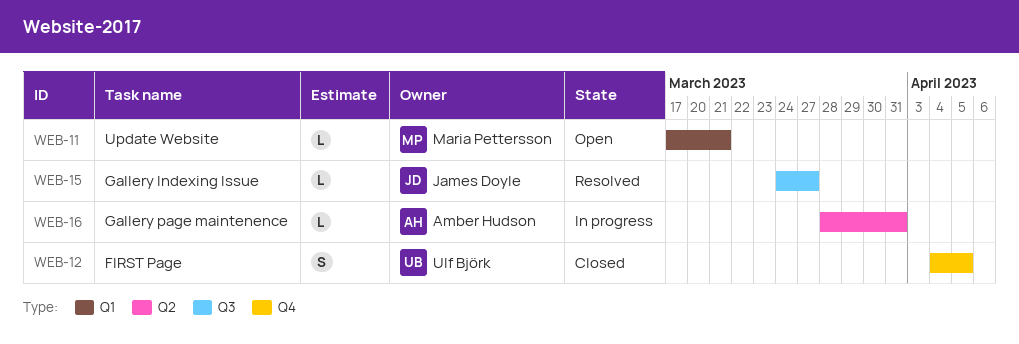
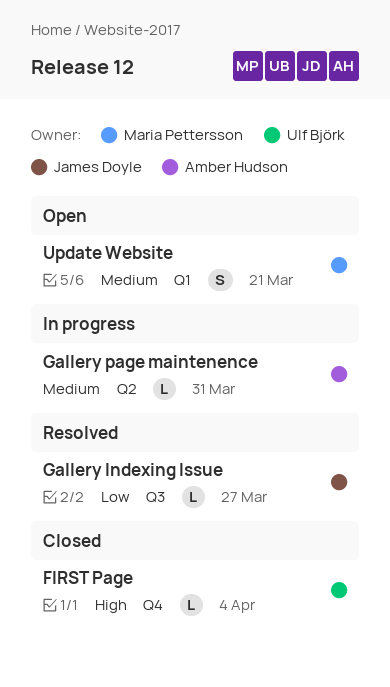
FIRST Page, estimate: S -> L
FIRST Page, due: Apr 5 -> Apr 4
Update Website, estimate: L -> S

